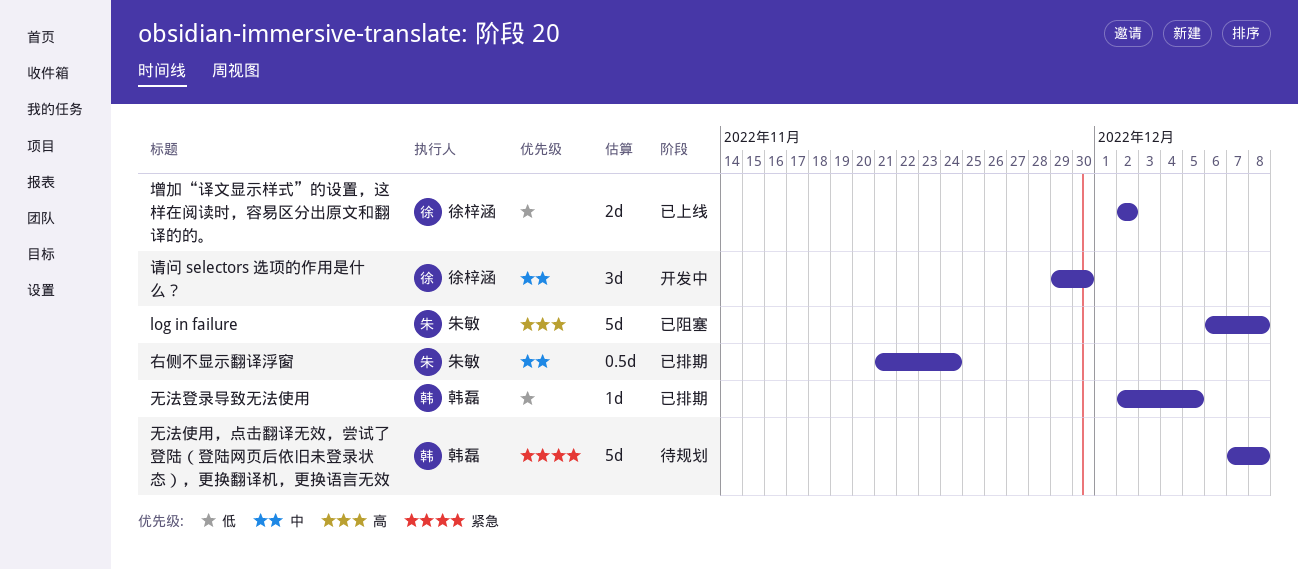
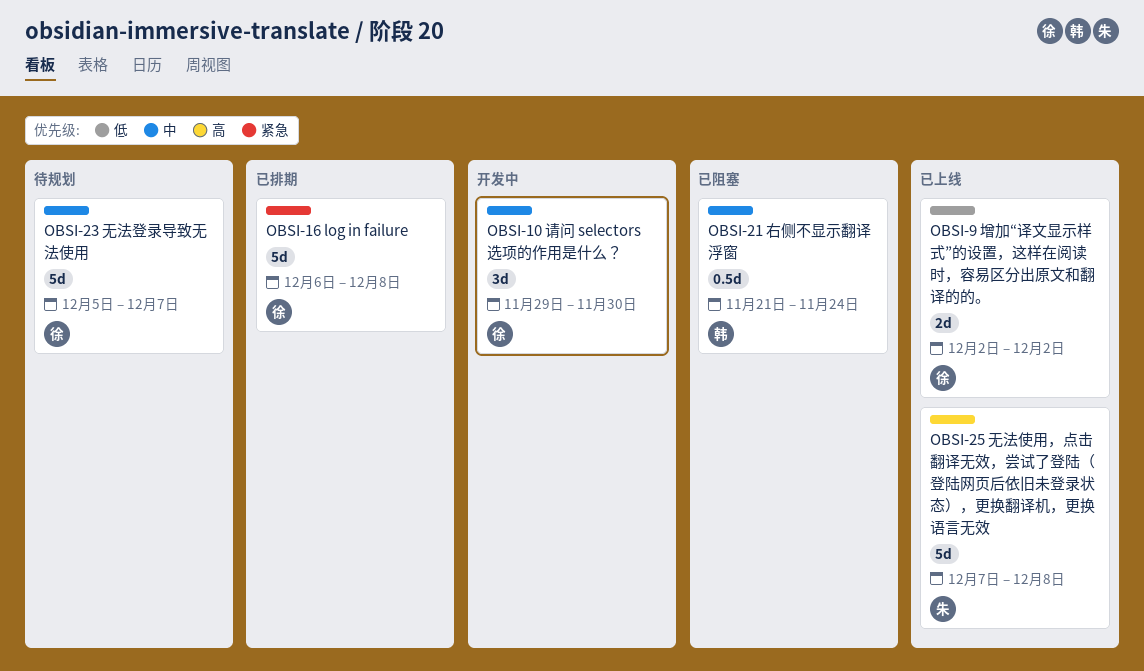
log in failure, status: 已阻塞 -> 已排期
log in failure, owner: 朱敏 -> 徐梓涵
log in failure, priority: 高 -> 紧急
右侧不显示翻译浮窗, status: 已排期 -> 已阻塞
右侧不显示翻译浮窗, owner: 朱敏 -> 韩磊
无法使用，点击翻译无效，尝试了登陆（登陆网页后依旧未登录状态），更换翻译机，更换语言无效, status: 待规划 -> 已上线
无法使用，点击翻译无效，尝试了登陆（登陆网页后依旧未登录状态），更换翻译机，更换语言无效, owner: 韩磊 -> 朱敏
无法使用，点击翻译无效，尝试了登陆（登陆网页后依旧未登录状态），更换翻译机，更换语言无效, priority: 紧急 -> 高
无法登录导致无法使用, status: 已排期 -> 待规划
无法登录导致无法使用, owner: 韩磊 -> 徐梓涵
无法登录导致无法使用, priority: 低 -> 中
无法登录导致无法使用, estimate: 1d -> 5d
无法登录导致无法使用, start: Dec 2 -> Dec 5
无法登录导致无法使用, due: Dec 5 -> Dec 7

